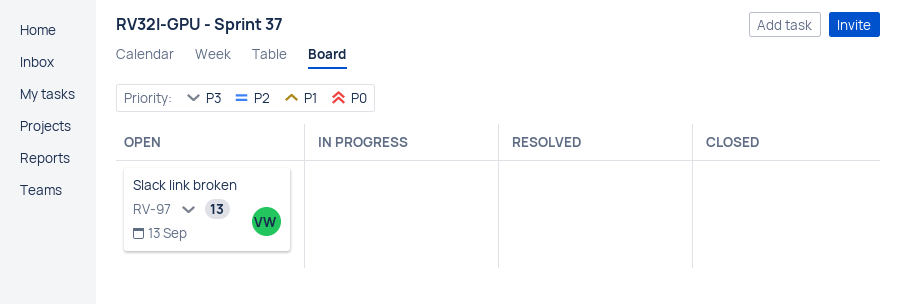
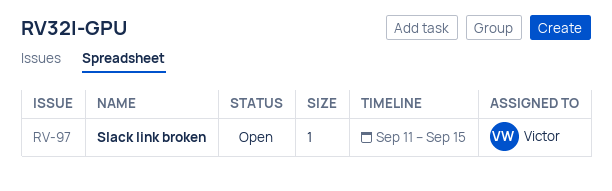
RV-97, estimate: 13 -> 1
RV-97, due: Sep 13 -> Sep 15

